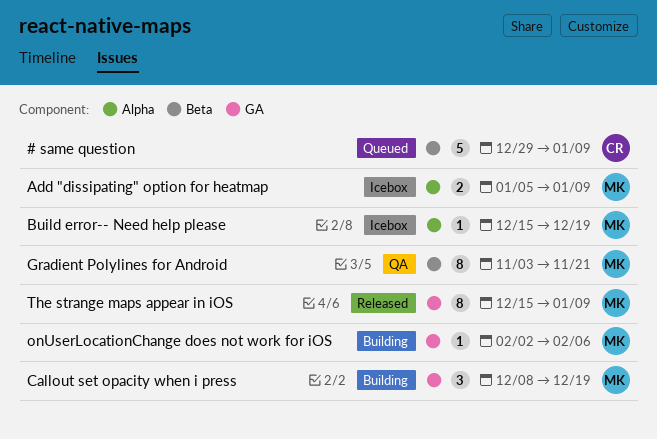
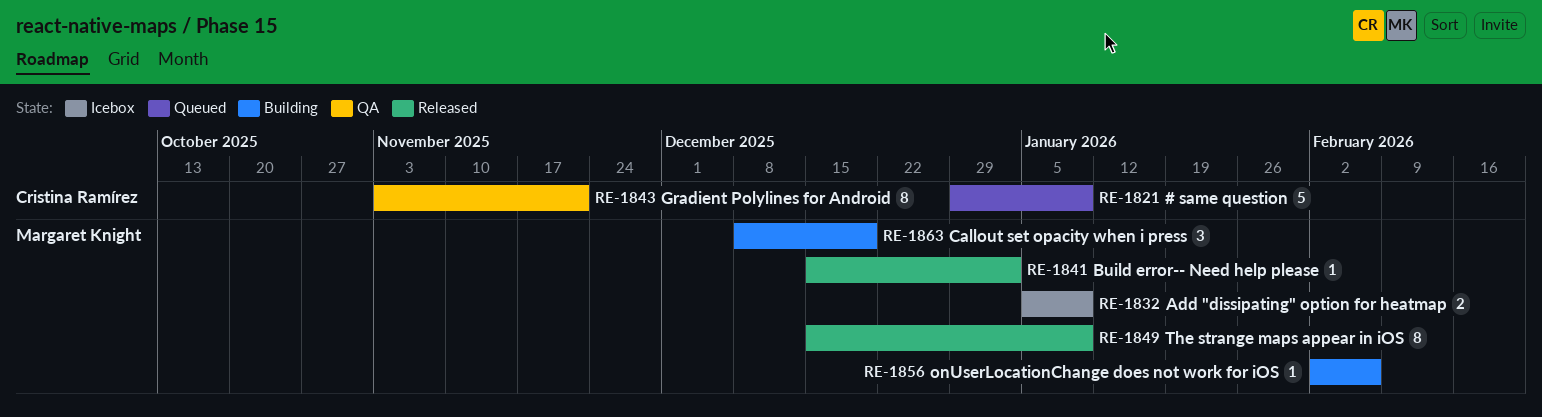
Build error-- Need help please, status: Icebox -> Released
Build error-- Need help please, due: Dec 19 -> Jan 2
Gradient Polylines for Android, owner: Margaret Knight -> Cristina Ramírez

